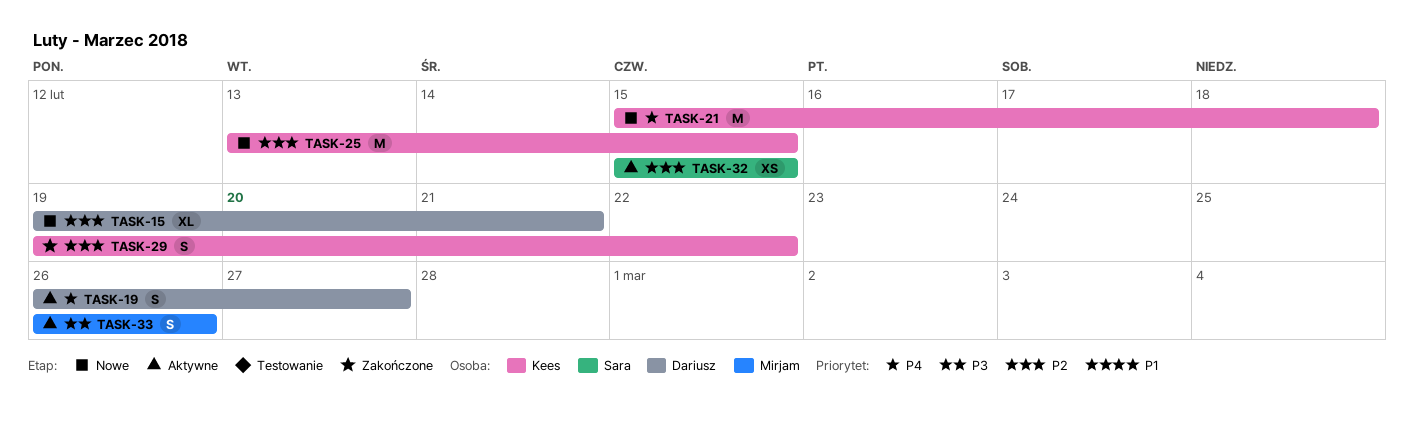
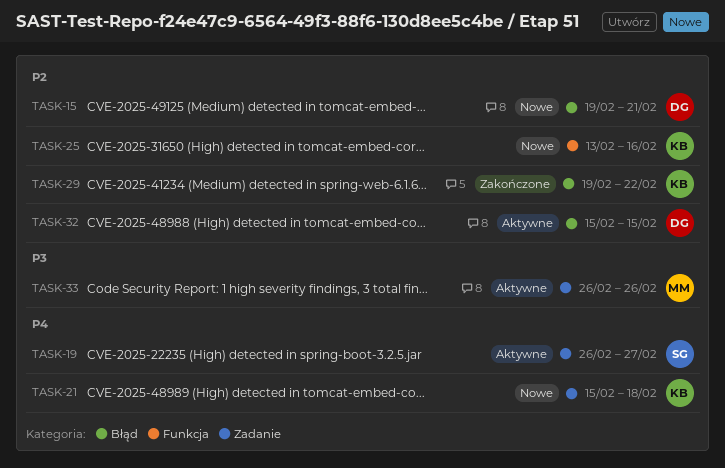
TASK-19, owner: Dariusz -> Sara
TASK-25, due: Feb 15 -> Feb 16
TASK-32, owner: Sara -> Dariusz

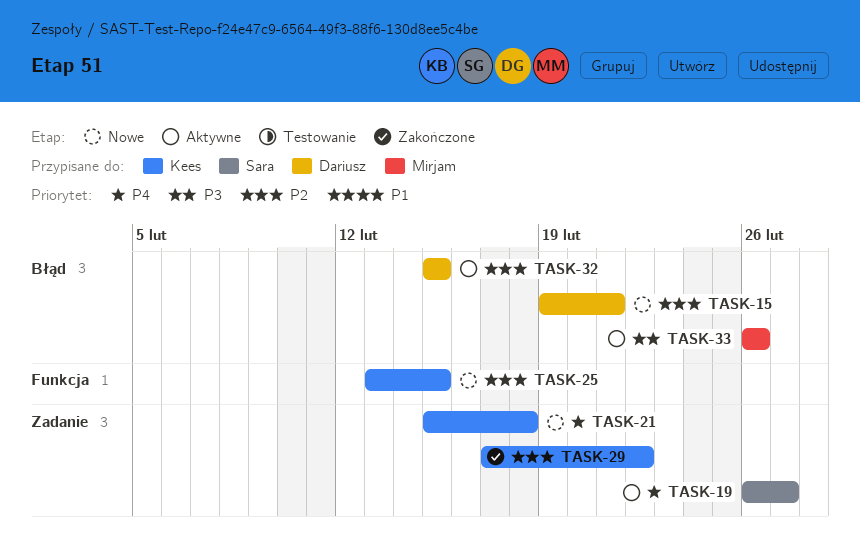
TASK-25, due: Feb 16 -> Feb 15
TASK-29, label: Błąd -> Zadanie
TASK-29, start: Feb 19 -> Feb 17
TASK-33, label: Zadanie -> Błąd

